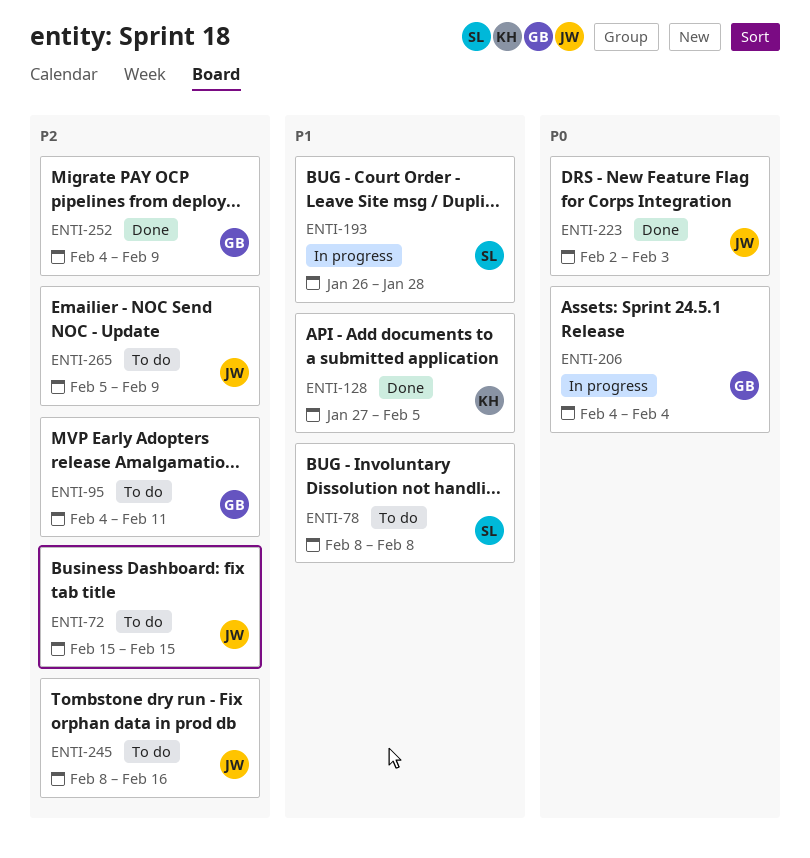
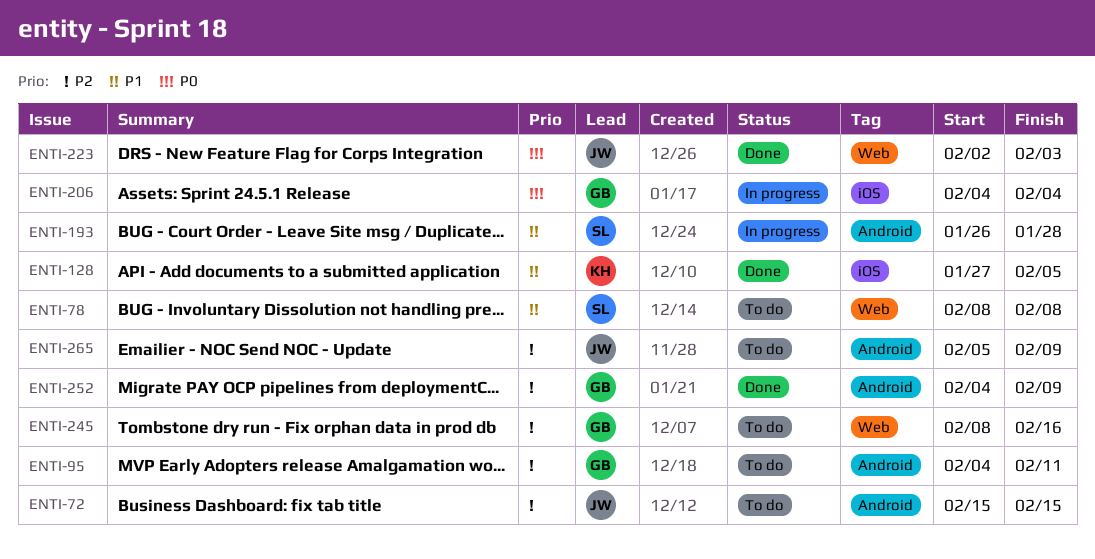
ENTI-245, owner: JW -> GB

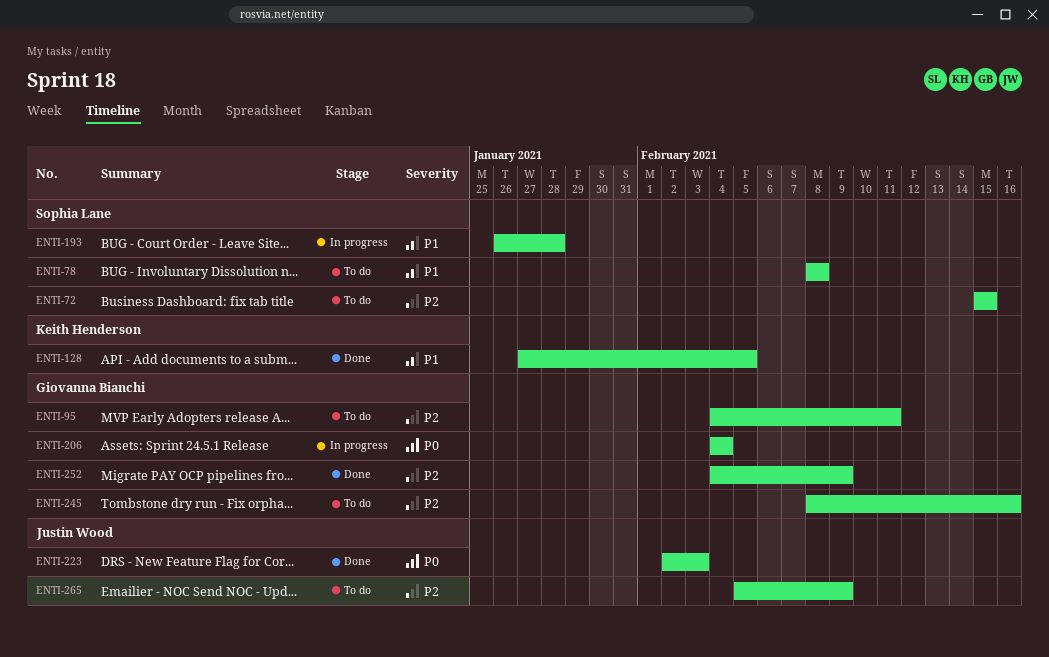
ENTI-72, owner: Justin Wood -> Sophia Lane

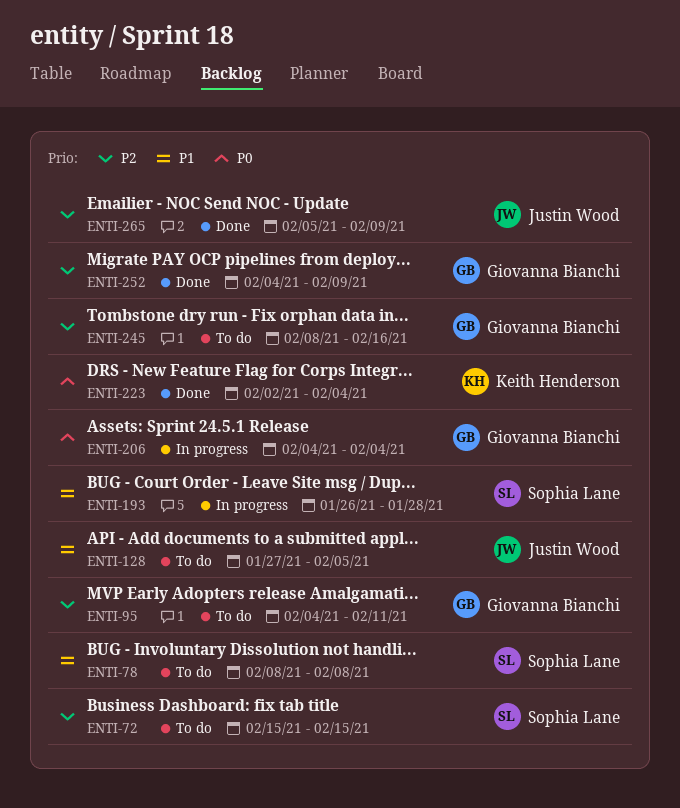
ENTI-128, status: Done -> To do
ENTI-128, owner: Keith Henderson -> Justin Wood
ENTI-223, owner: Justin Wood -> Keith Henderson
ENTI-223, due: Feb 3 -> Feb 4
ENTI-265, status: To do -> Done

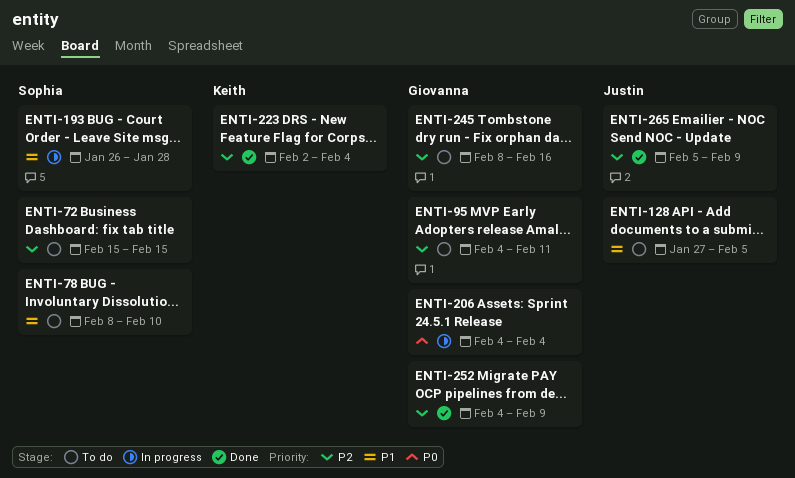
ENTI-78, due: Feb 8 -> Feb 10
ENTI-223, priority: P0 -> P2

